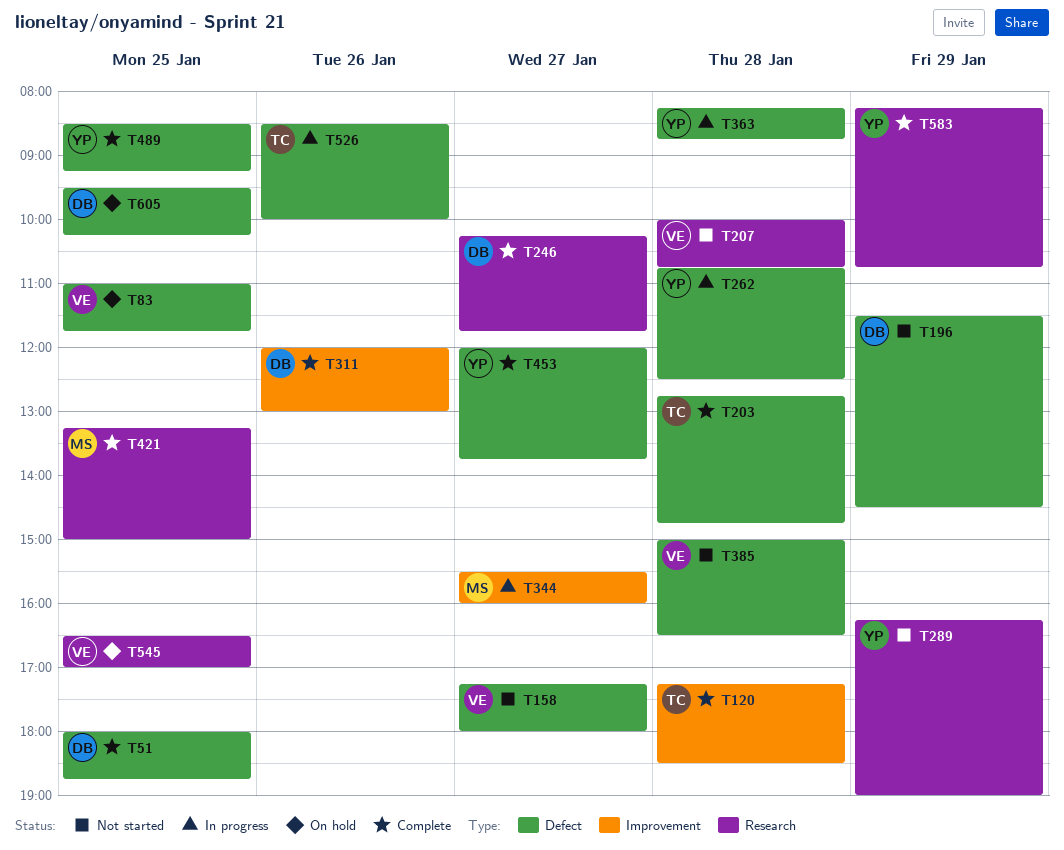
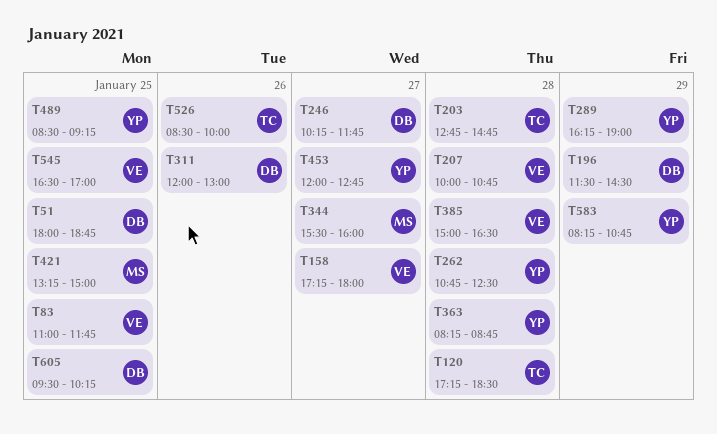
T453, ends: 13:45 -> 12:45

